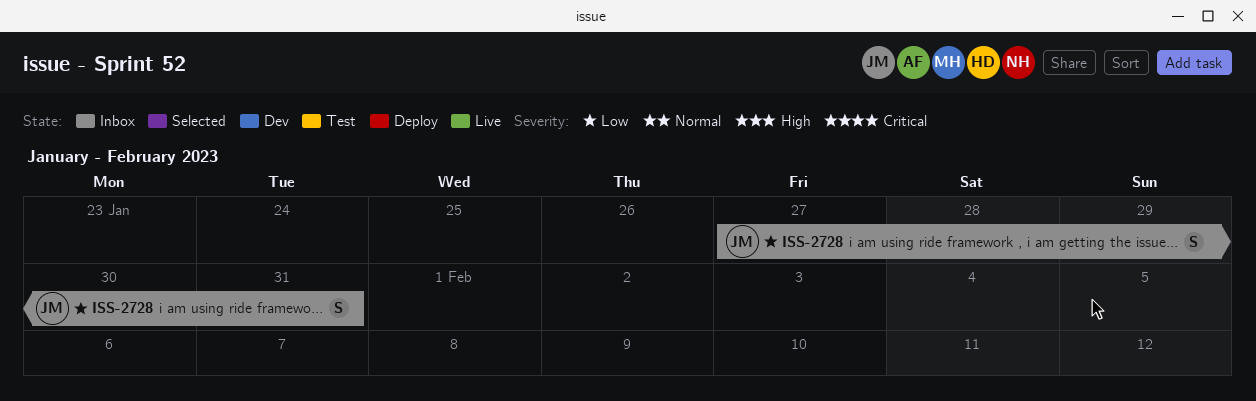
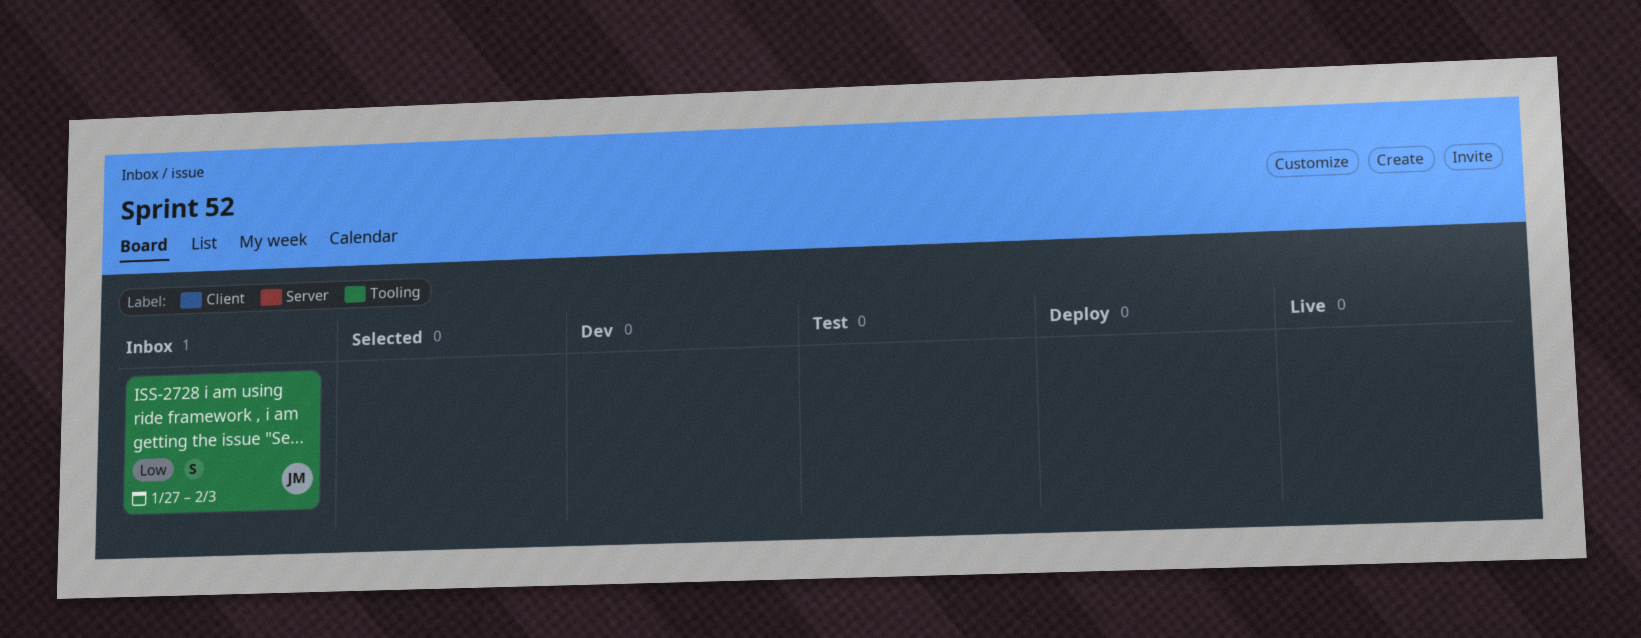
ISS-2728, due: Jan 31 -> Feb 3

